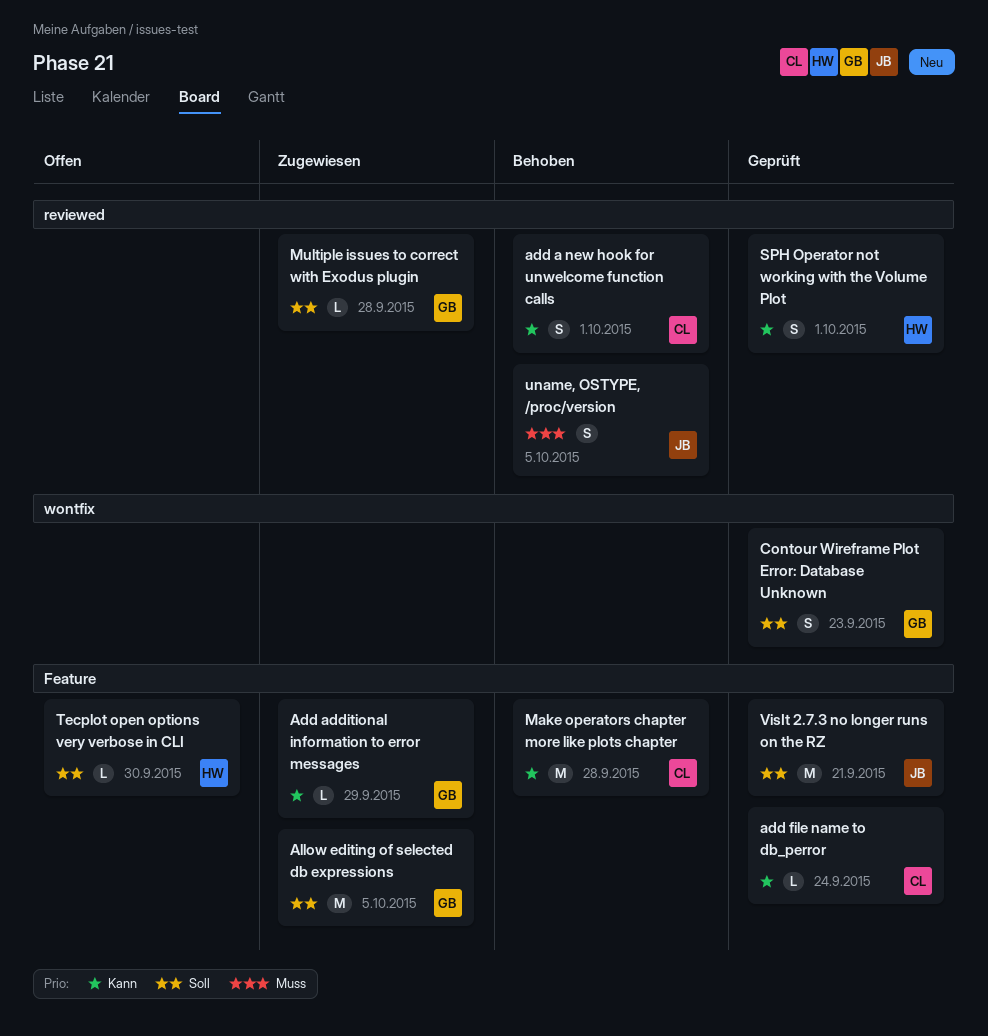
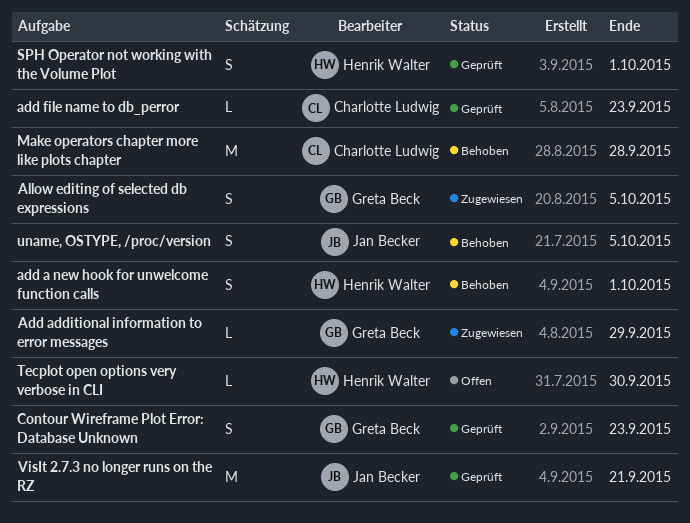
add a new hook for unwelcome function calls, owner: Charlotte Ludwig -> Henrik Walter
add file name to db_perror, due: Sep 24 -> Sep 23
Allow editing of selected db expressions, estimate: M -> S
Multiple issues to correct with Exodus plugin: present -> none

